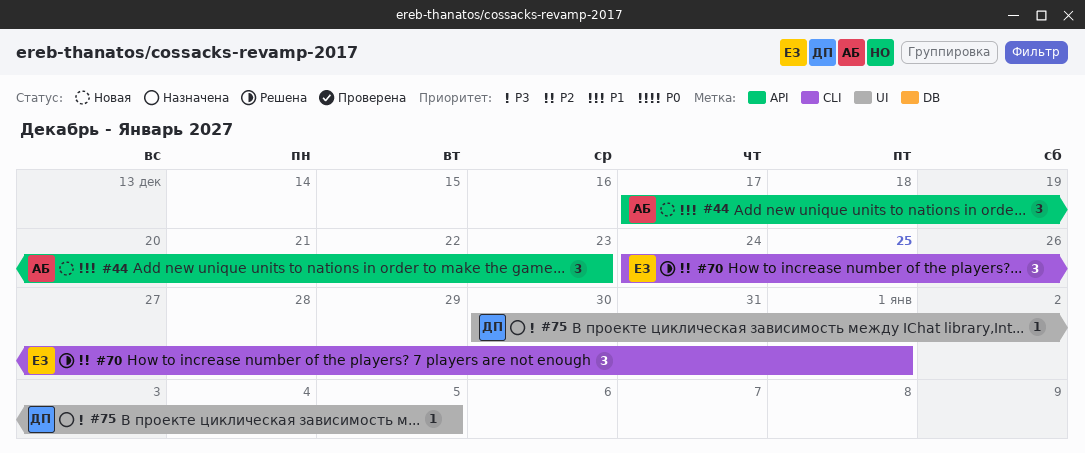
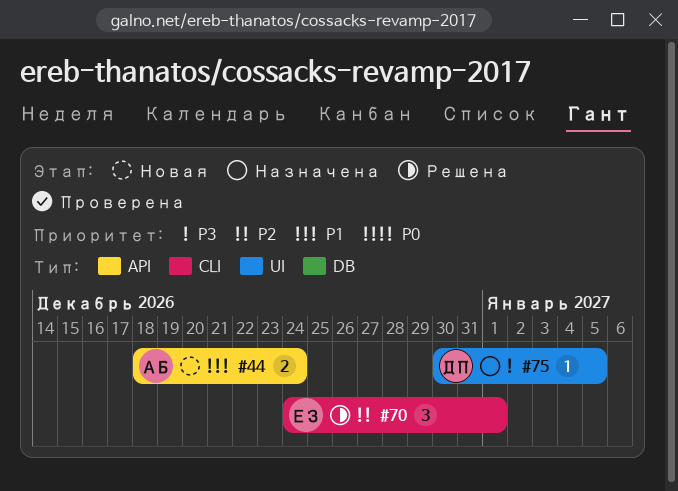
#44, estimate: 3 -> 2
#44, start: Dec 17 -> Dec 18
#44, due: Dec 23 -> Dec 24

